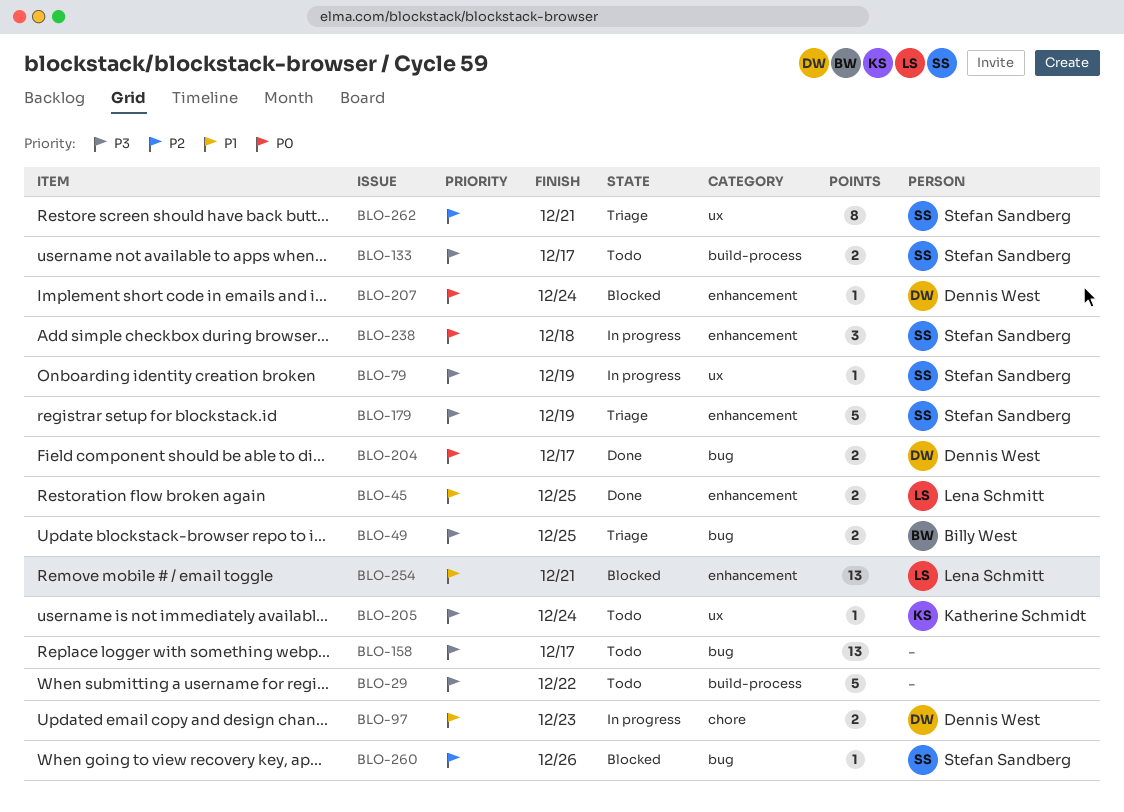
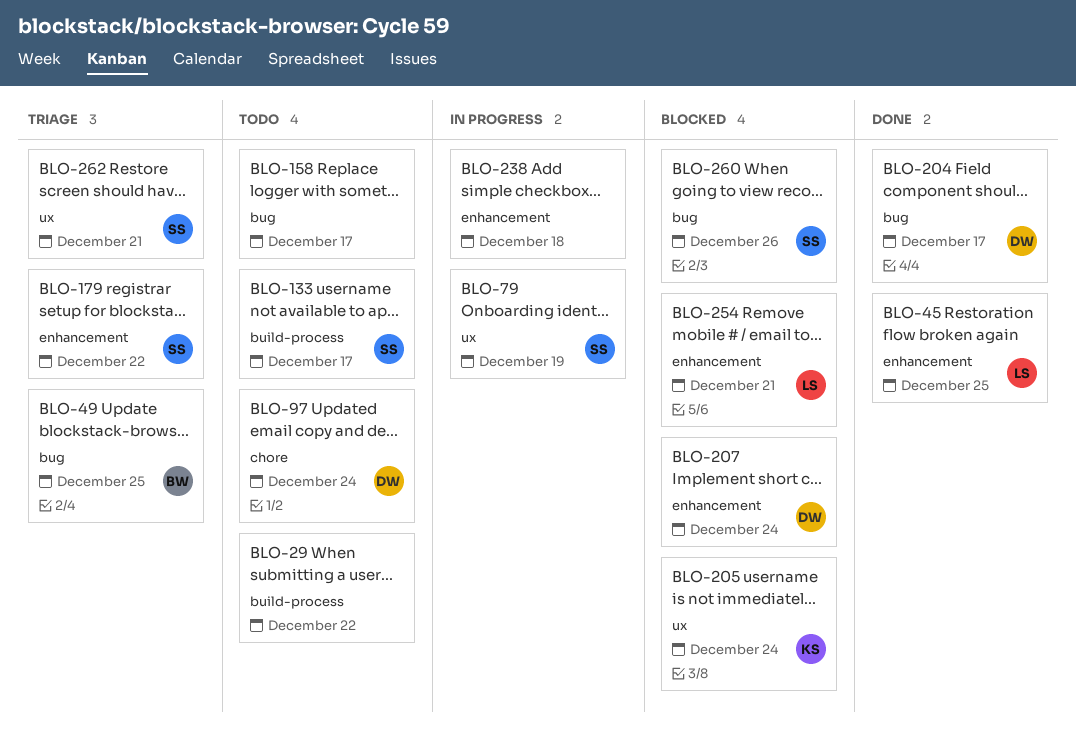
BLO-97, status: In progress -> Todo
BLO-97, due: Dec 23 -> Dec 24
BLO-179, due: Dec 19 -> Dec 22
BLO-205, status: Todo -> Blocked
BLO-238, owner: Stefan Sandberg -> none

